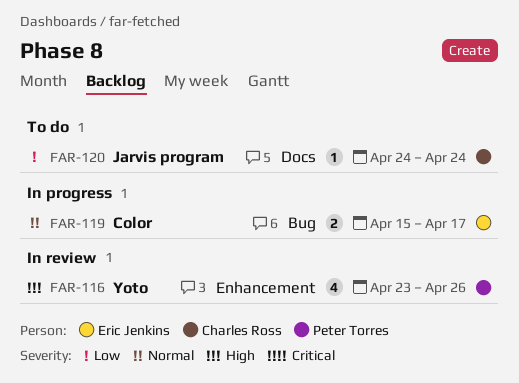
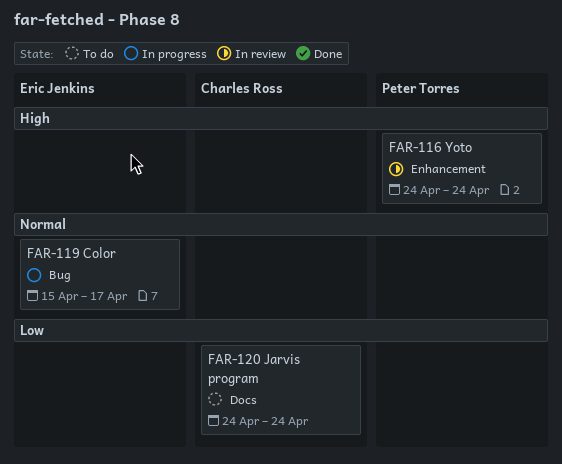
FAR-116, start: Apr 23 -> Apr 24
FAR-116, due: Apr 26 -> Apr 24

